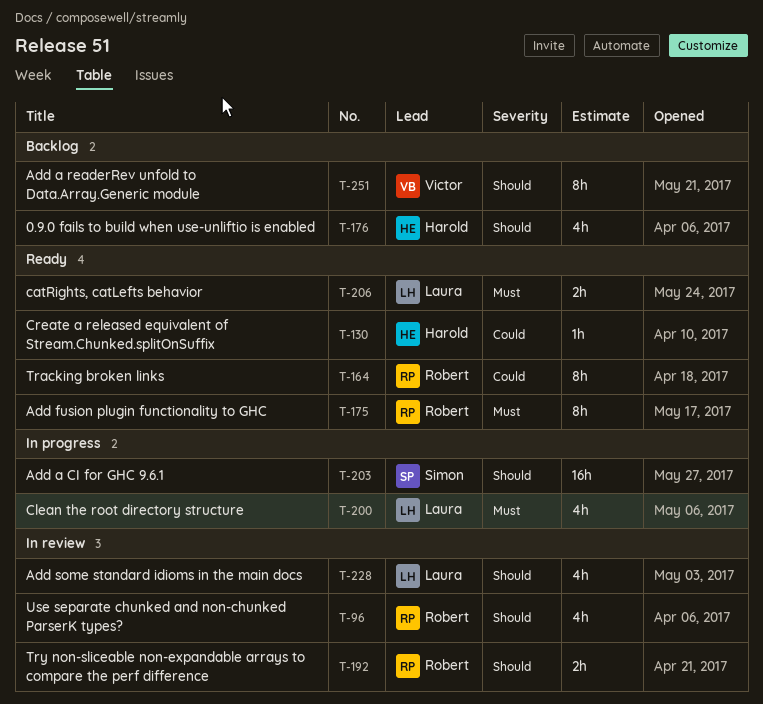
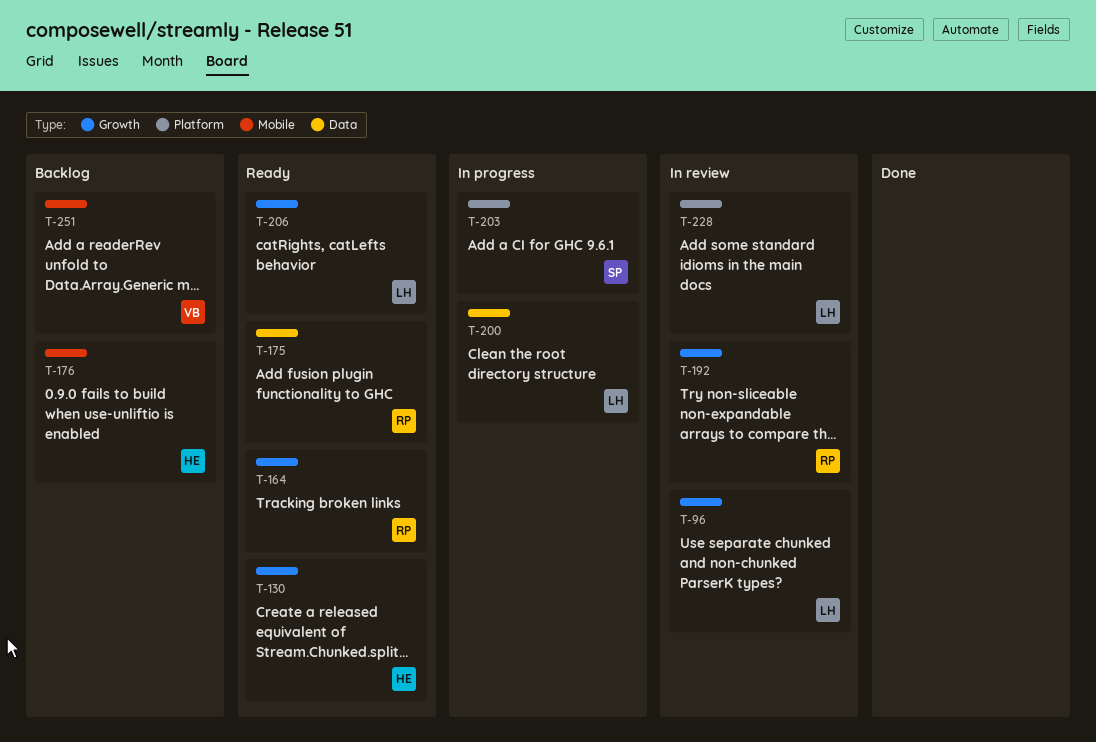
T-96, owner: Robert -> Laura

